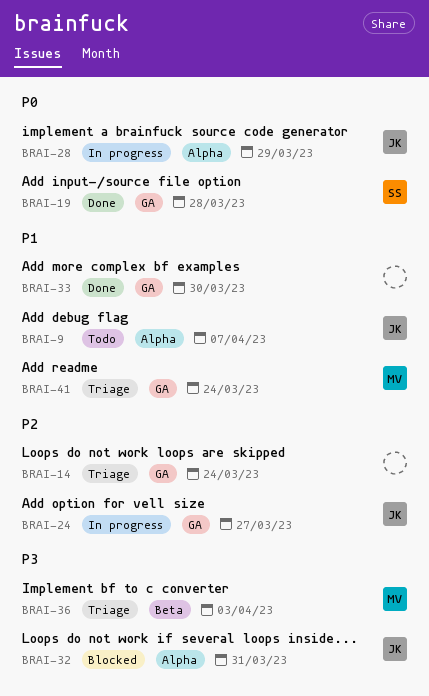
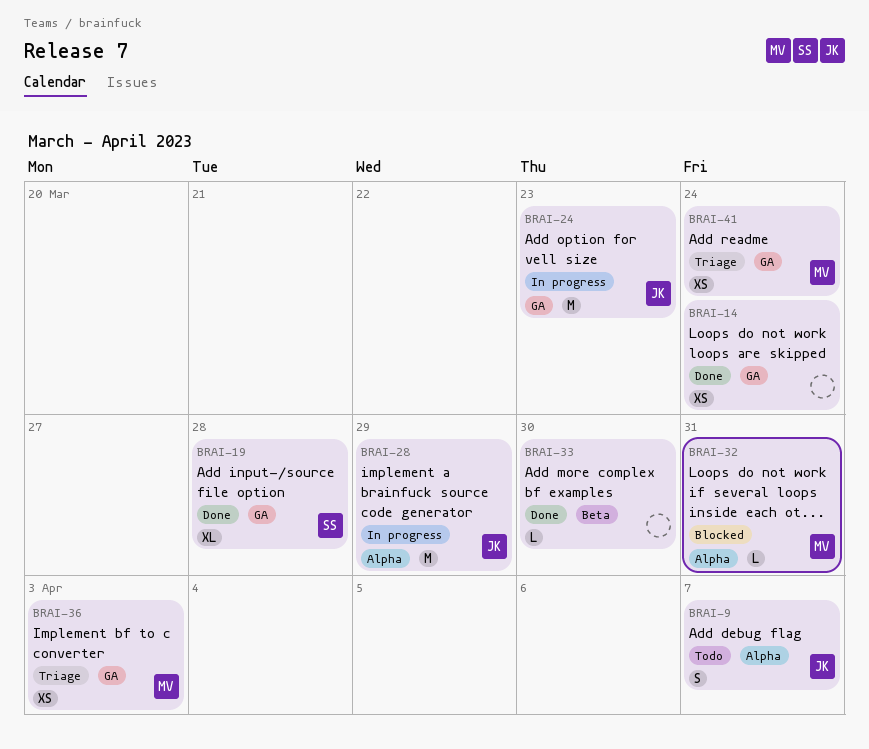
BRAI-14, status: Triage -> Done
BRAI-24, due: Mar 27 -> Mar 23
BRAI-32, owner: JK -> MV
BRAI-33, label: GA -> Beta
BRAI-36, label: Beta -> GA

